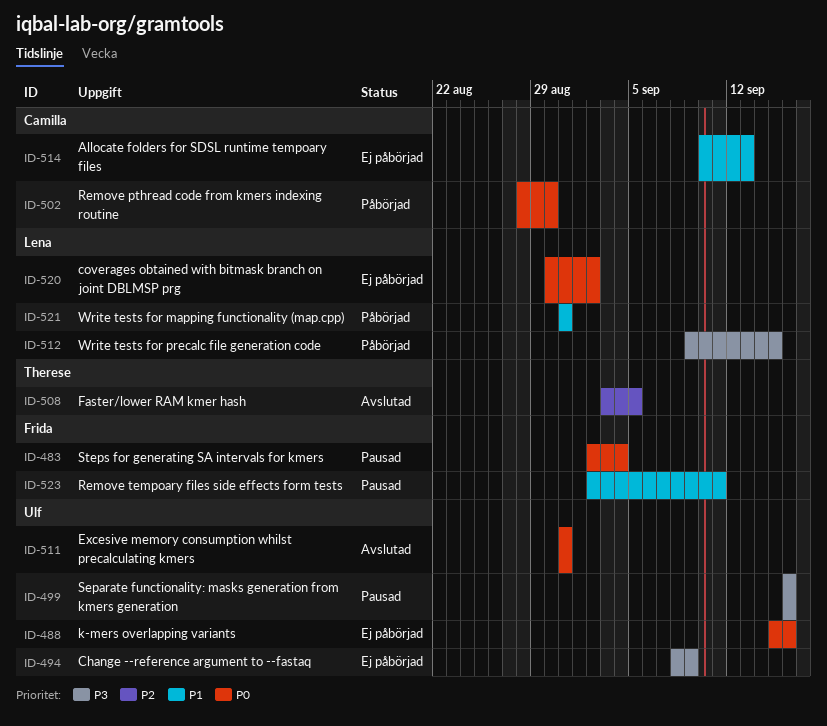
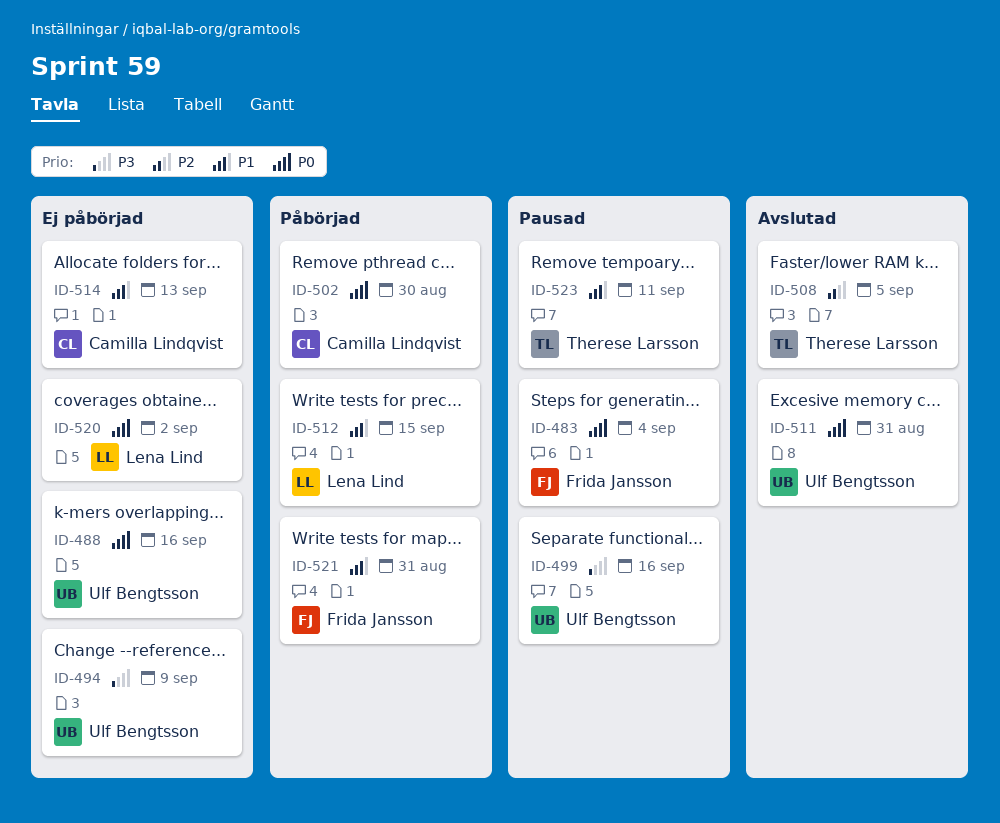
ID-512, priority: P3 -> P1
ID-521, owner: Lena Lind -> Frida Jansson
ID-523, owner: Frida Jansson -> Therese Larsson

